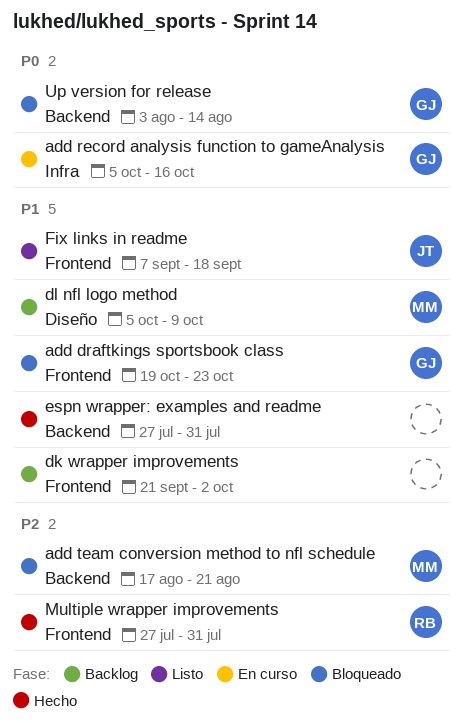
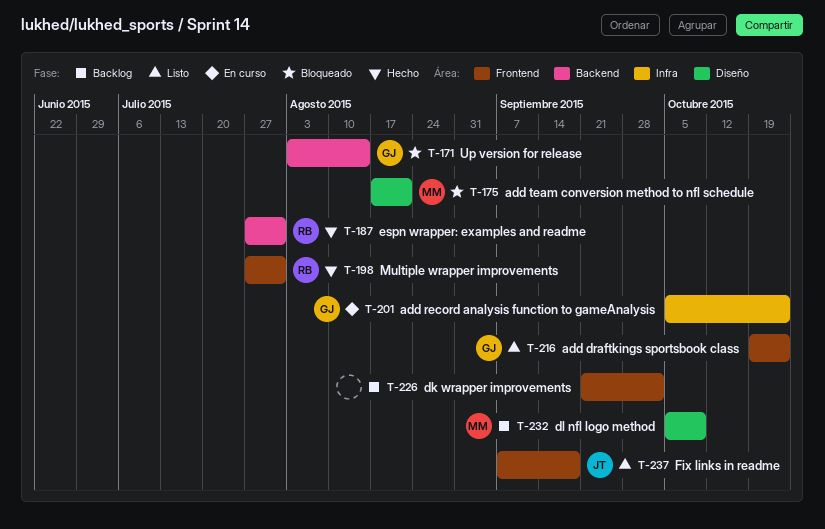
add draftkings sportsbook class, status: Bloqueado -> Listo
add record analysis function to gameAnalysis, due: Oct 16 -> Oct 23
add team conversion method to nfl schedule, label: Backend -> Diseño
espn wrapper: examples and readme, owner: none -> RB

